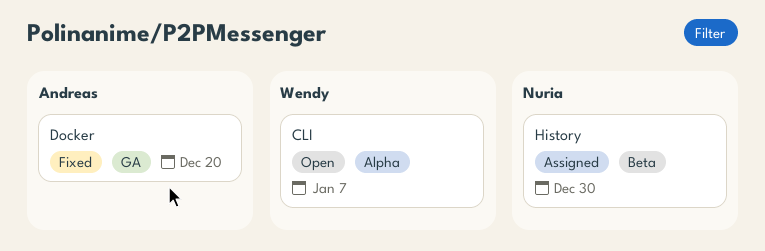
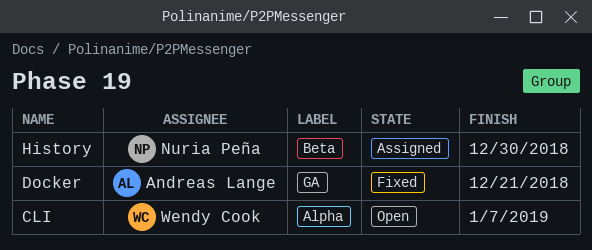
Docker, due: Dec 20 -> Dec 21

